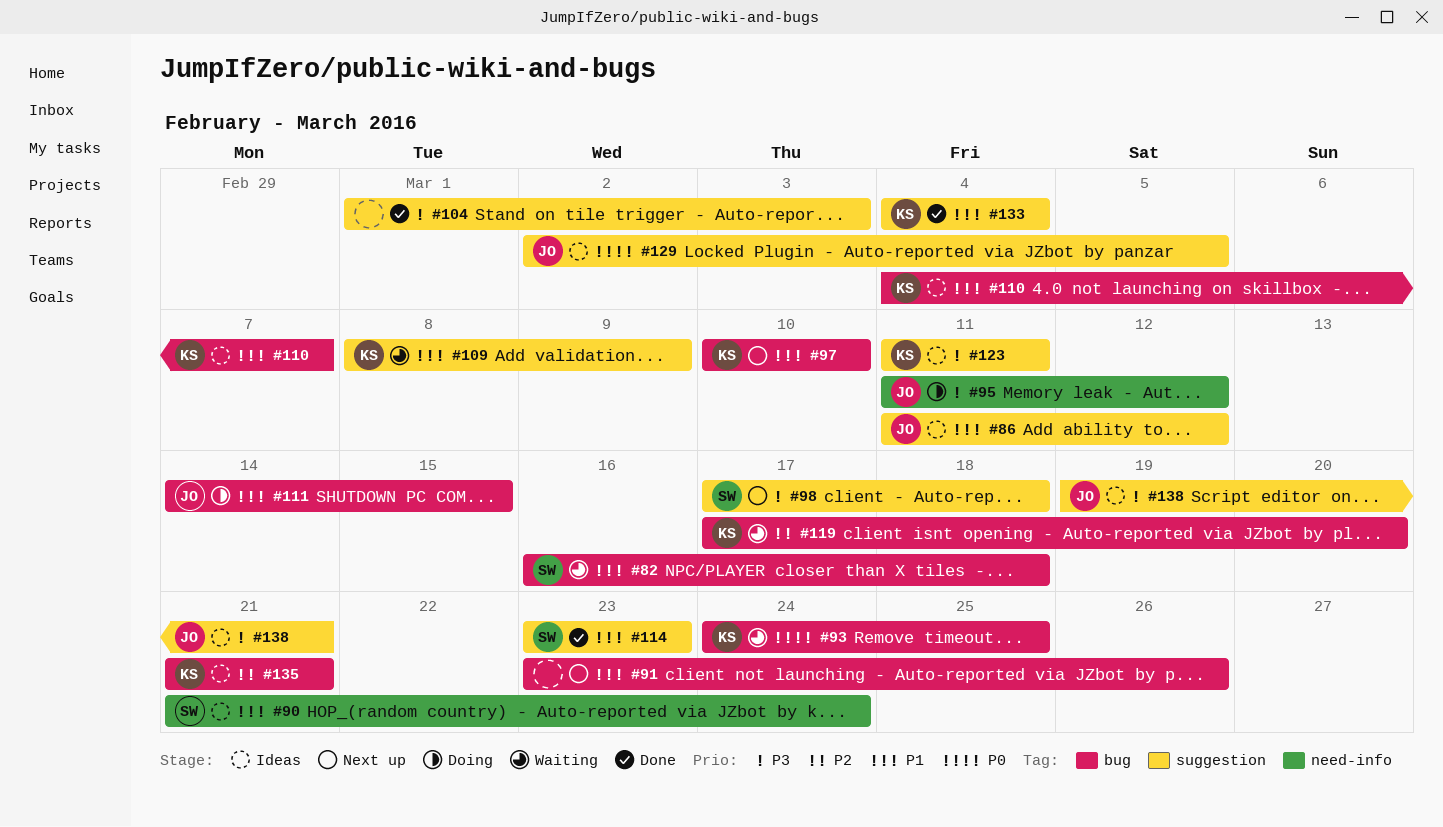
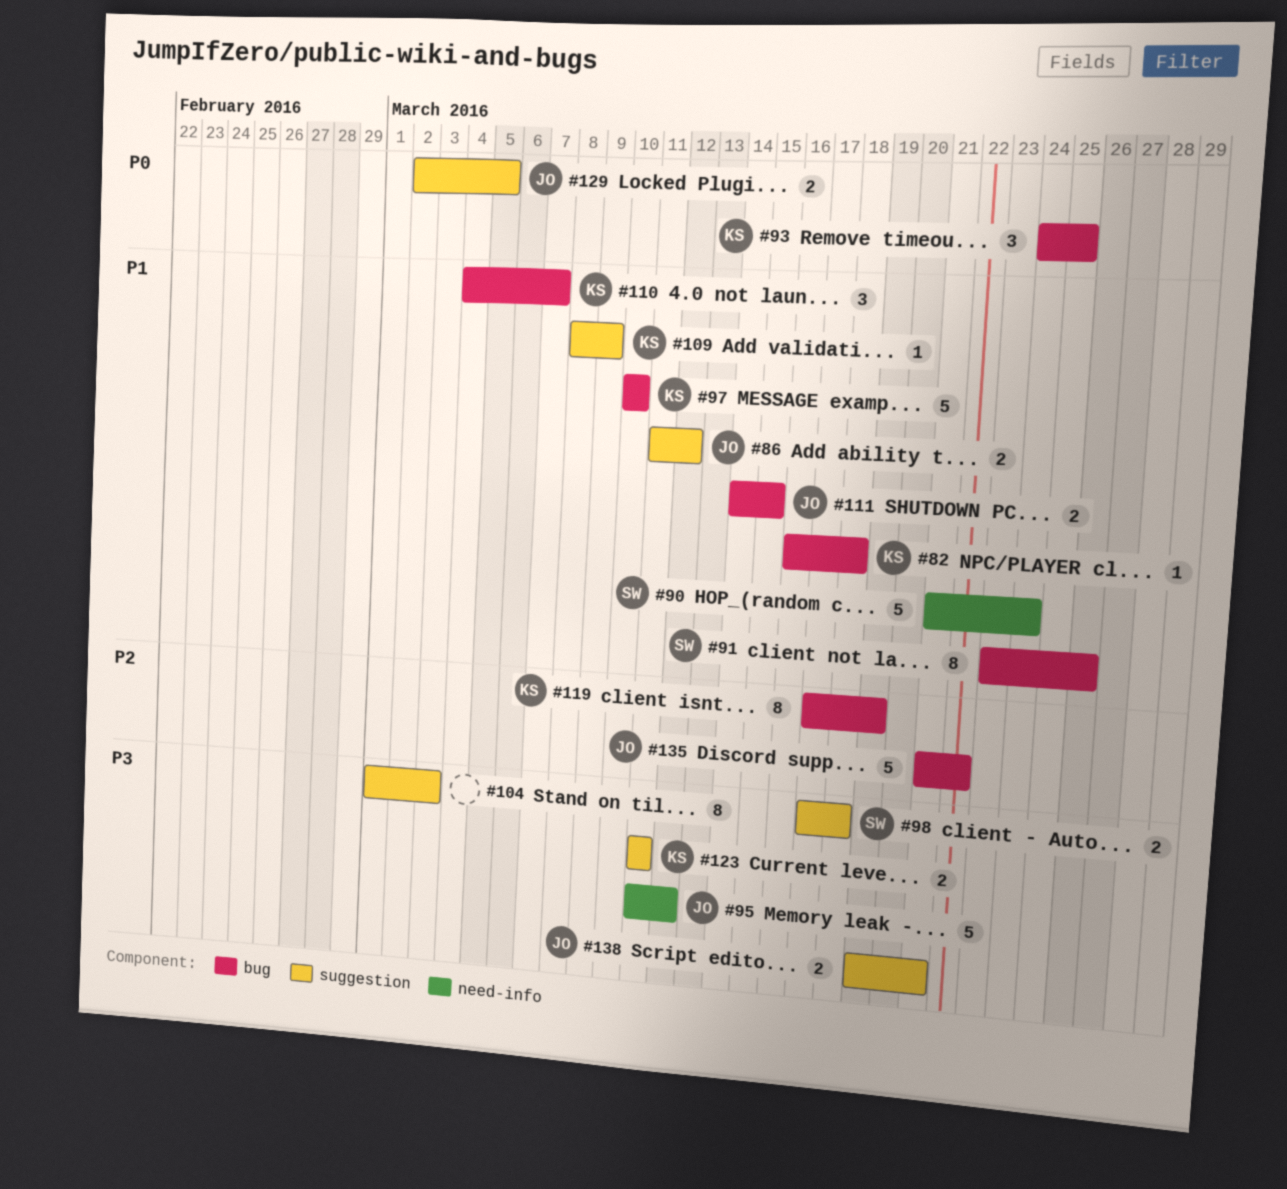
#82, owner: SW -> KS
#91, owner: none -> SW
#114: present -> none
#119, due: Mar 20 -> Mar 19
#133: present -> none
#135, owner: KS -> JO
#135, due: Mar 21 -> Mar 22

